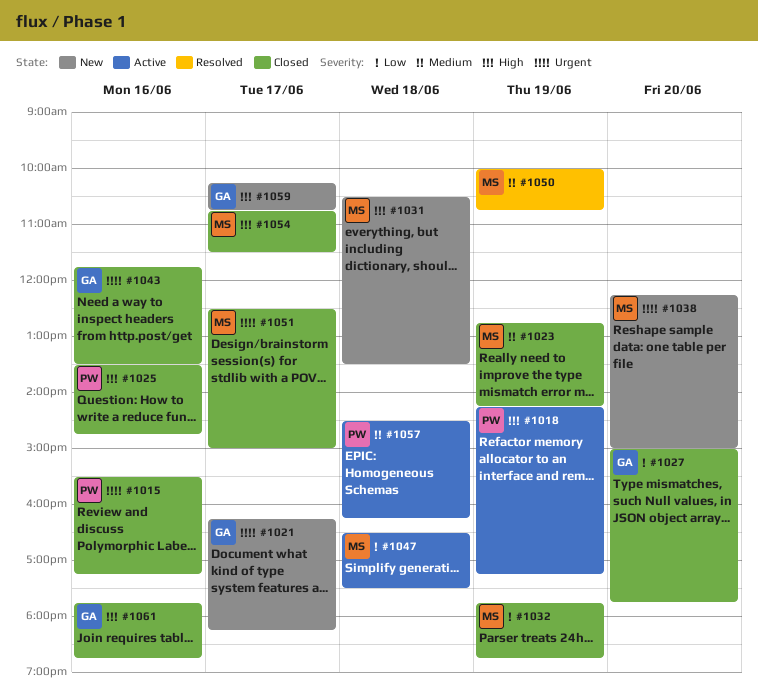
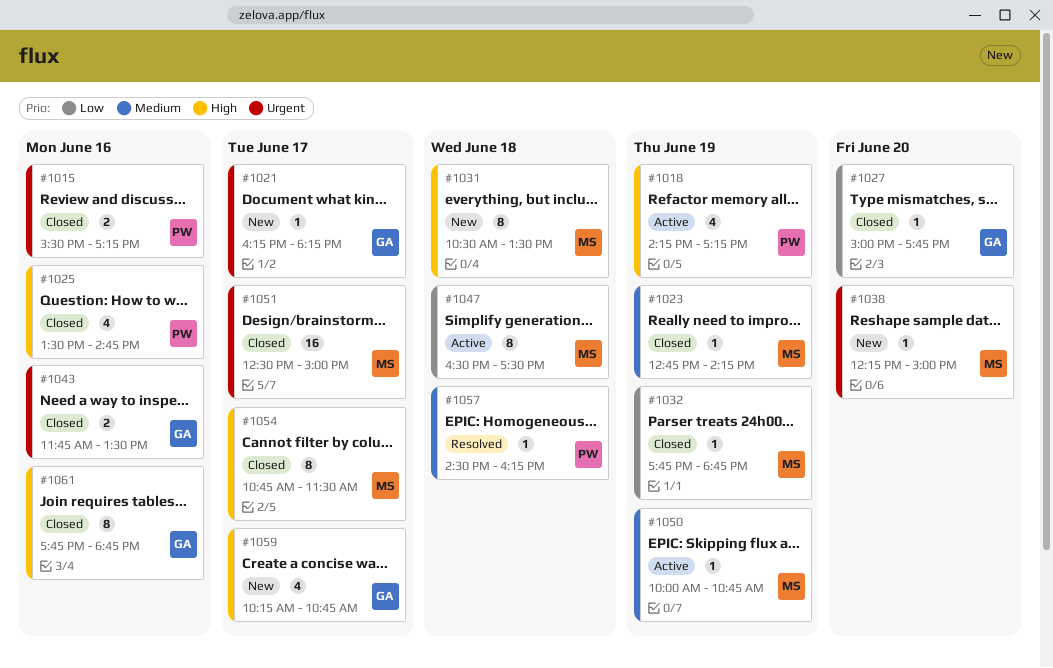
#1050, status: Resolved -> Active
#1057, status: Active -> Resolved

